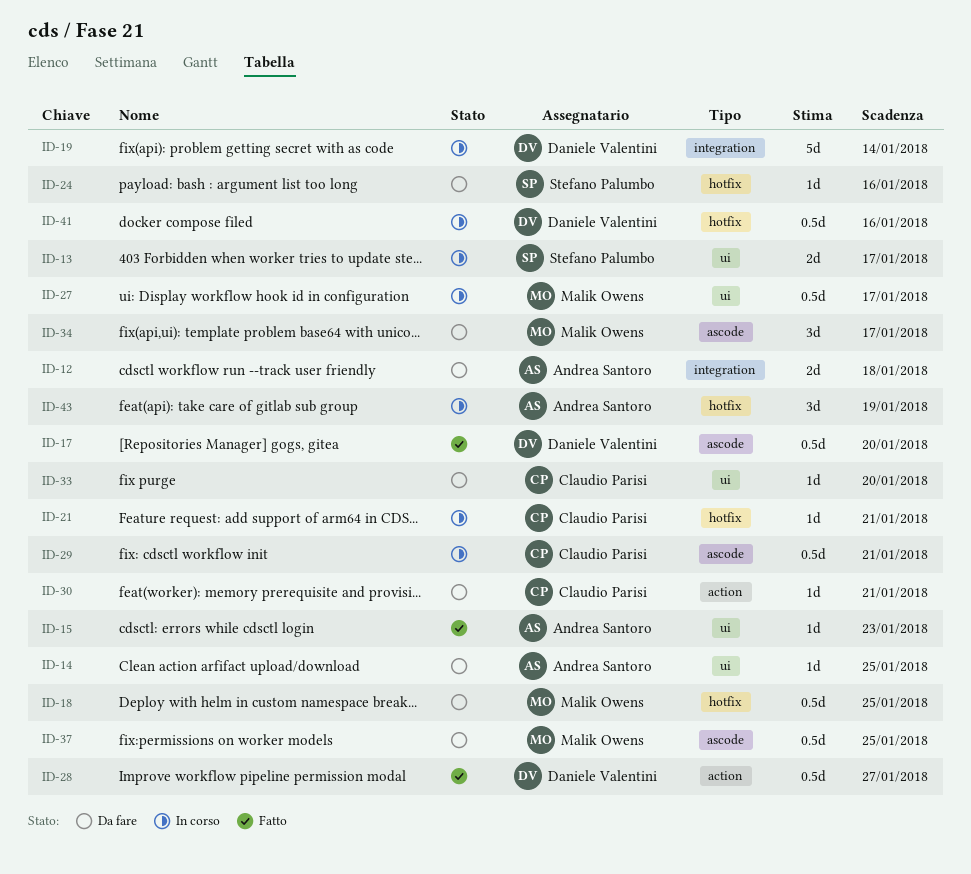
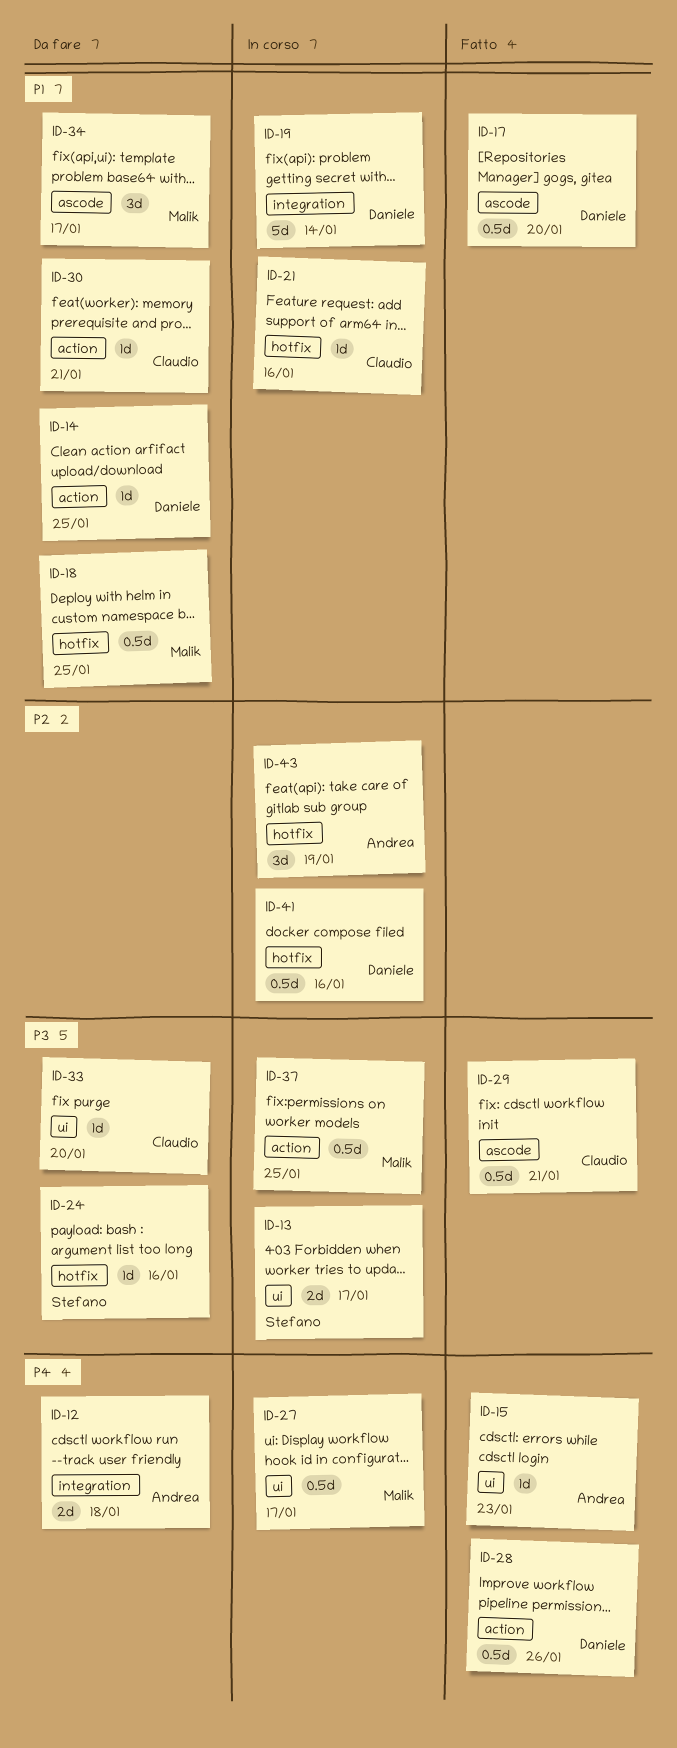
ID-14, owner: Andrea Santoro -> Daniele Valentini
ID-14, label: ui -> action
ID-21, due: Jan 21 -> Jan 16
ID-28, due: Jan 27 -> Jan 26
ID-29, status: In corso -> Fatto
ID-37, status: Da fare -> In corso
ID-37, label: ascode -> action

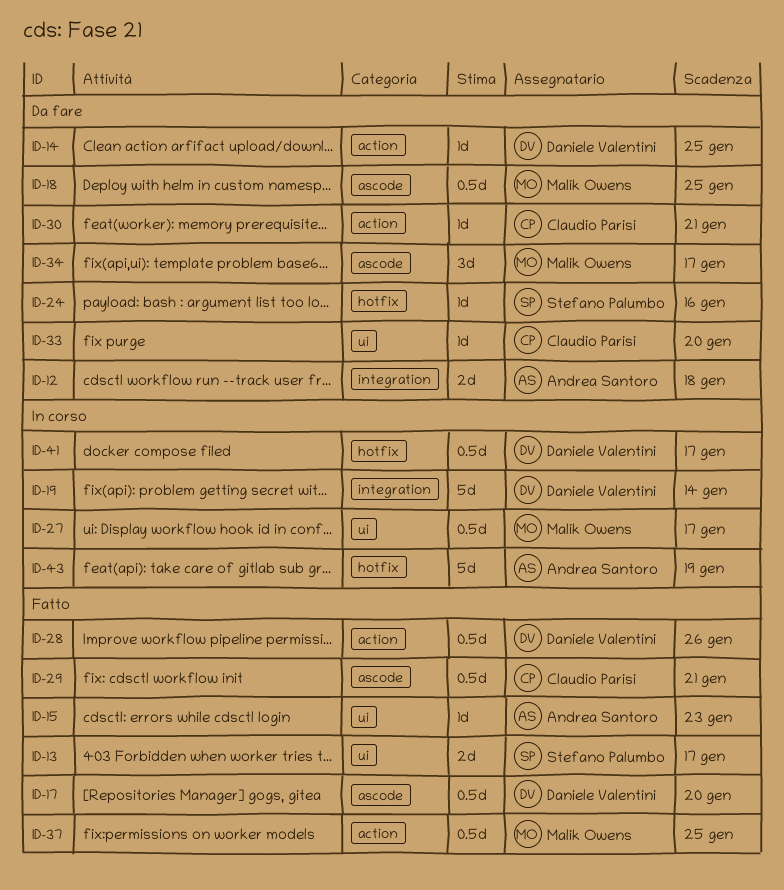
ID-13, status: In corso -> Fatto
ID-18, label: hotfix -> ascode
ID-21: present -> none
ID-37, status: In corso -> Fatto
ID-41, due: Jan 16 -> Jan 17
ID-43, estimate: 3d -> 5d

